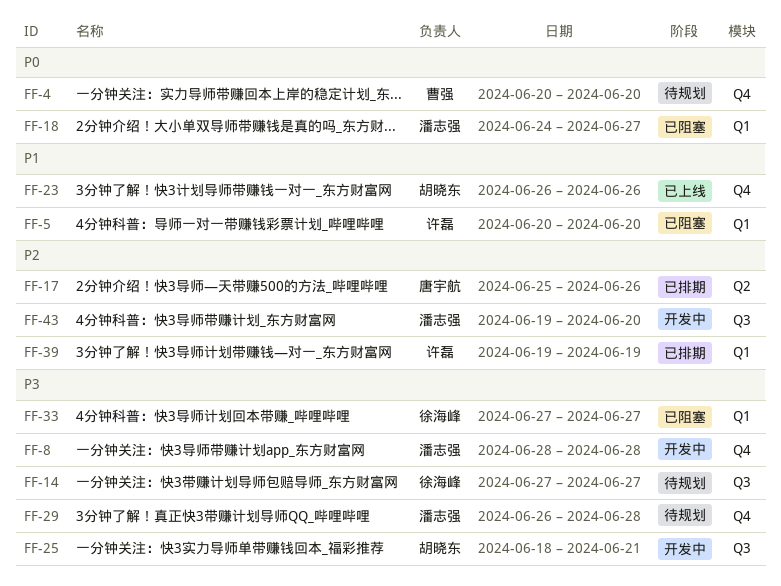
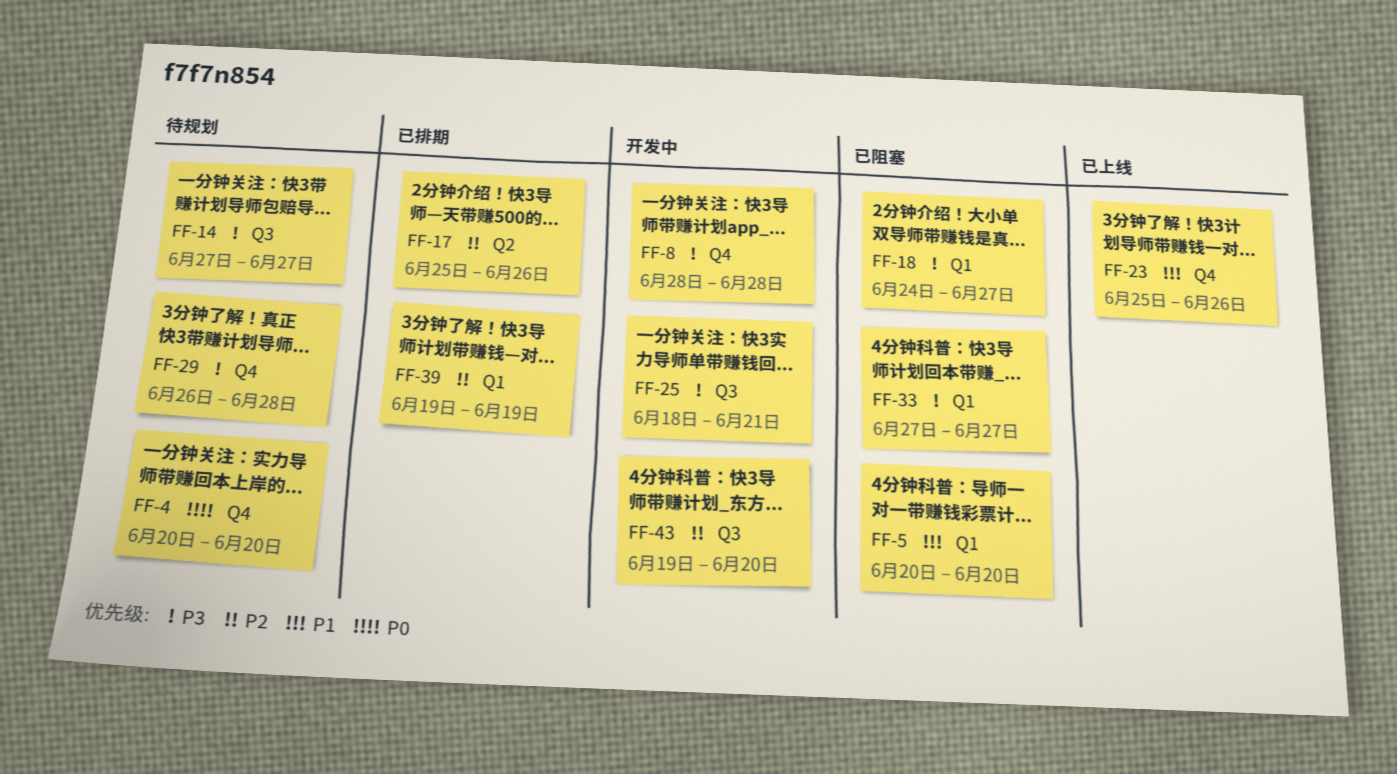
FF-18, priority: P0 -> P3
FF-23, start: Jun 26 -> Jun 25

